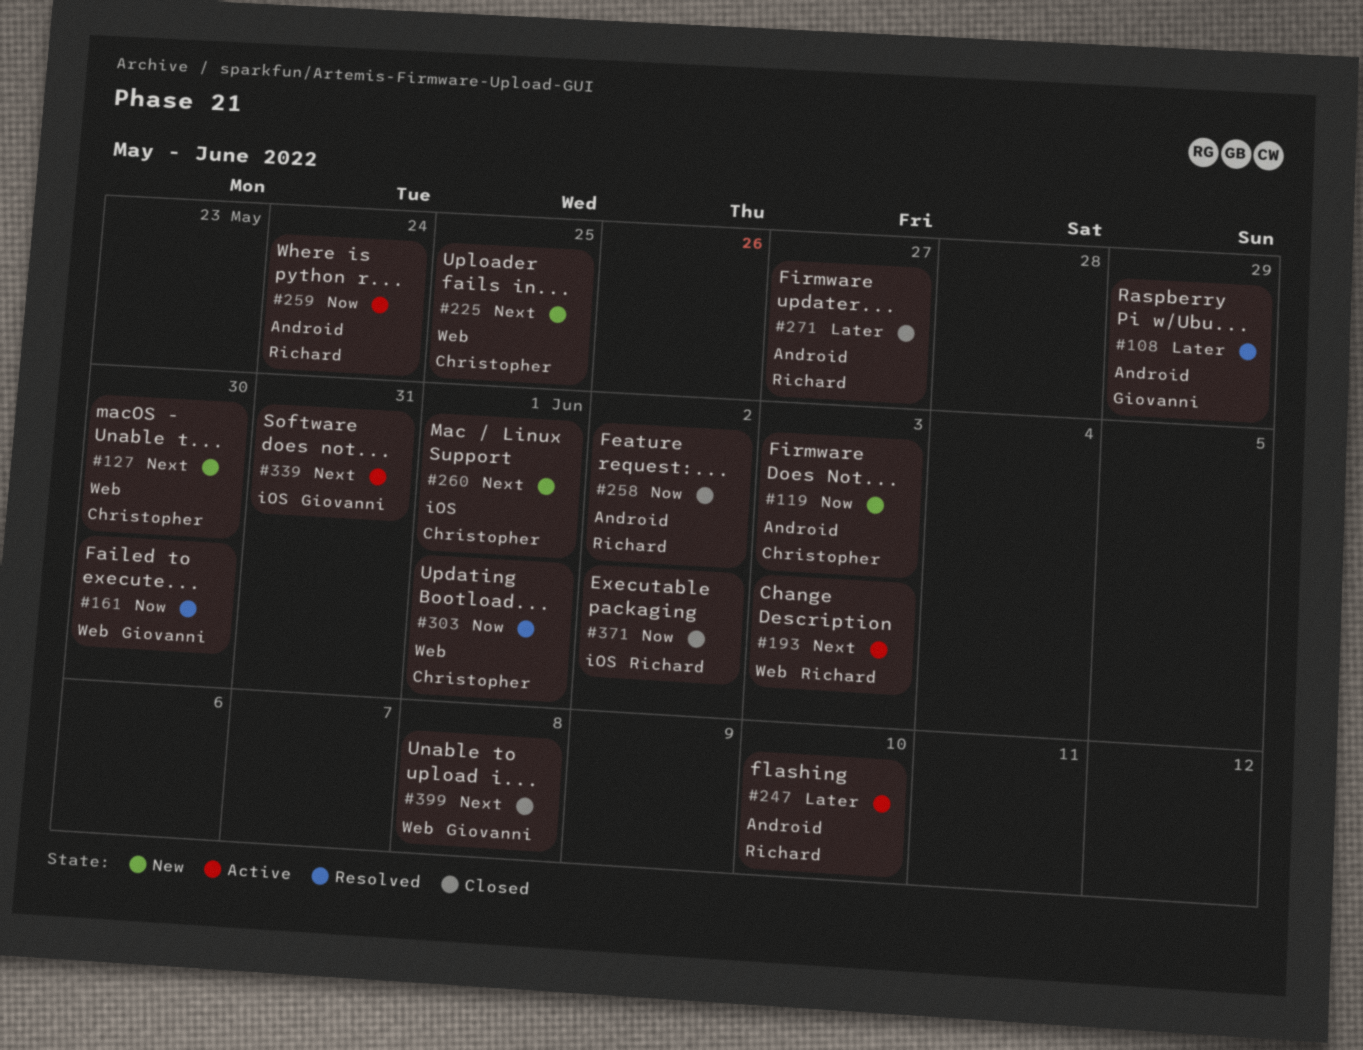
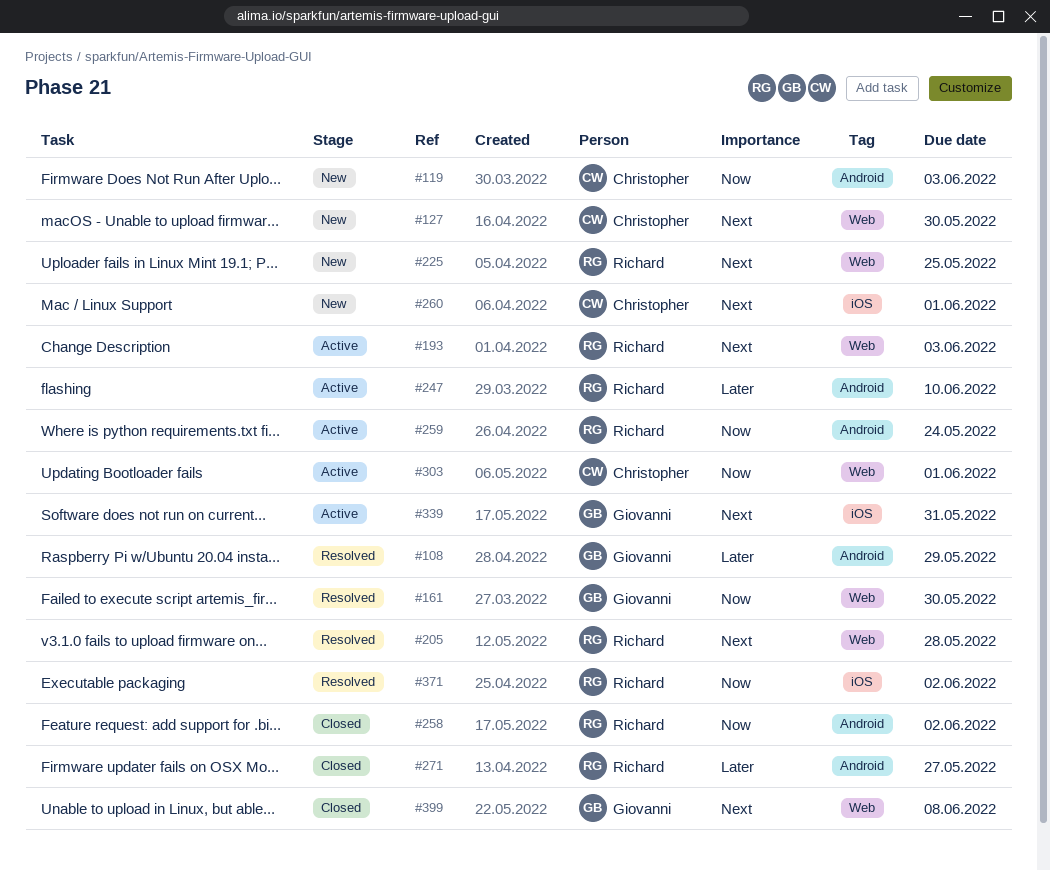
#205: none -> present
#225, owner: Christopher -> Richard
#303, status: Resolved -> Active
#371, status: Closed -> Resolved

